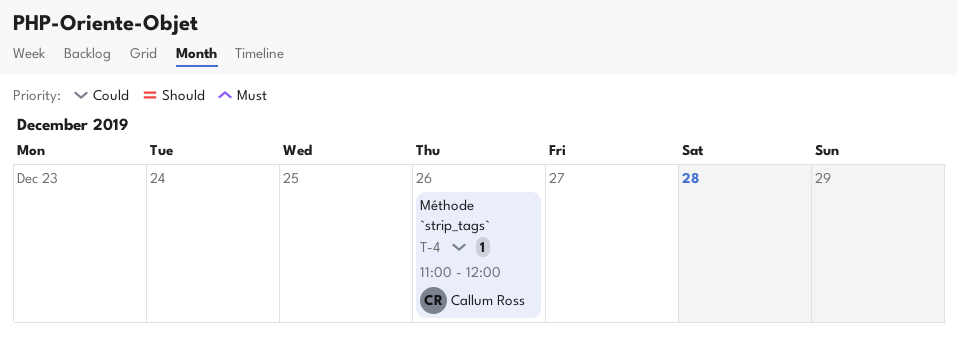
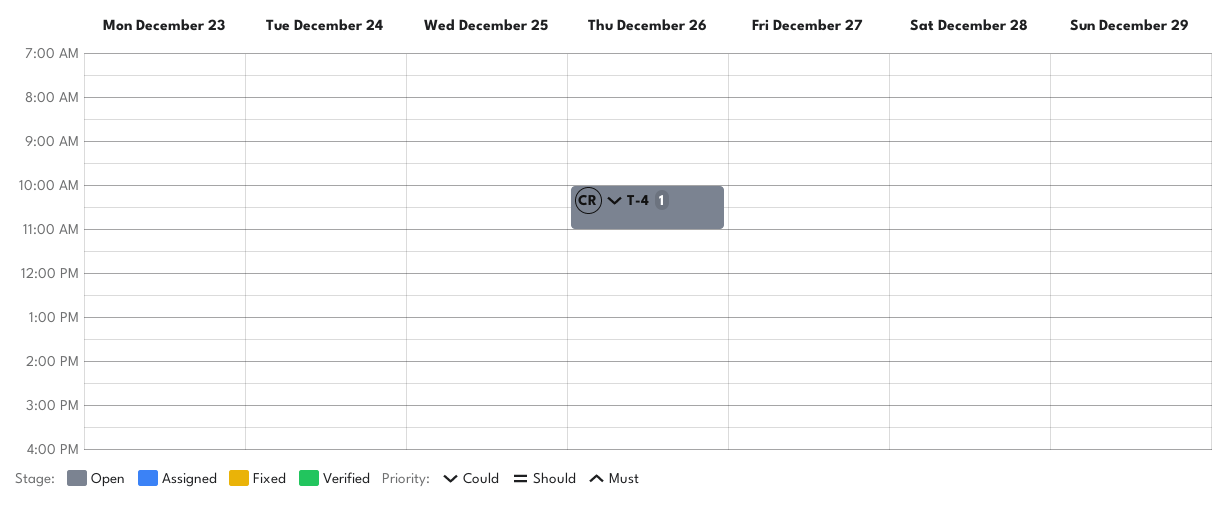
T-4, begins: 11:00 -> 10:00
T-4, ends: 12:00 -> 11:00

